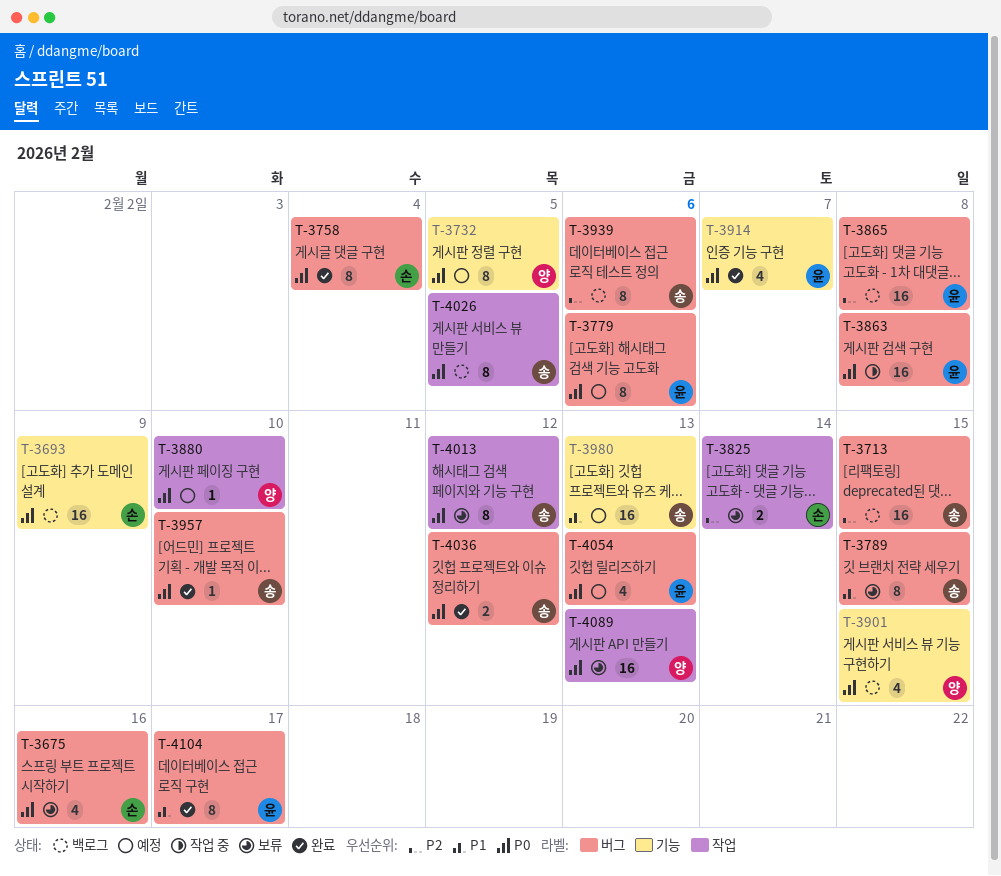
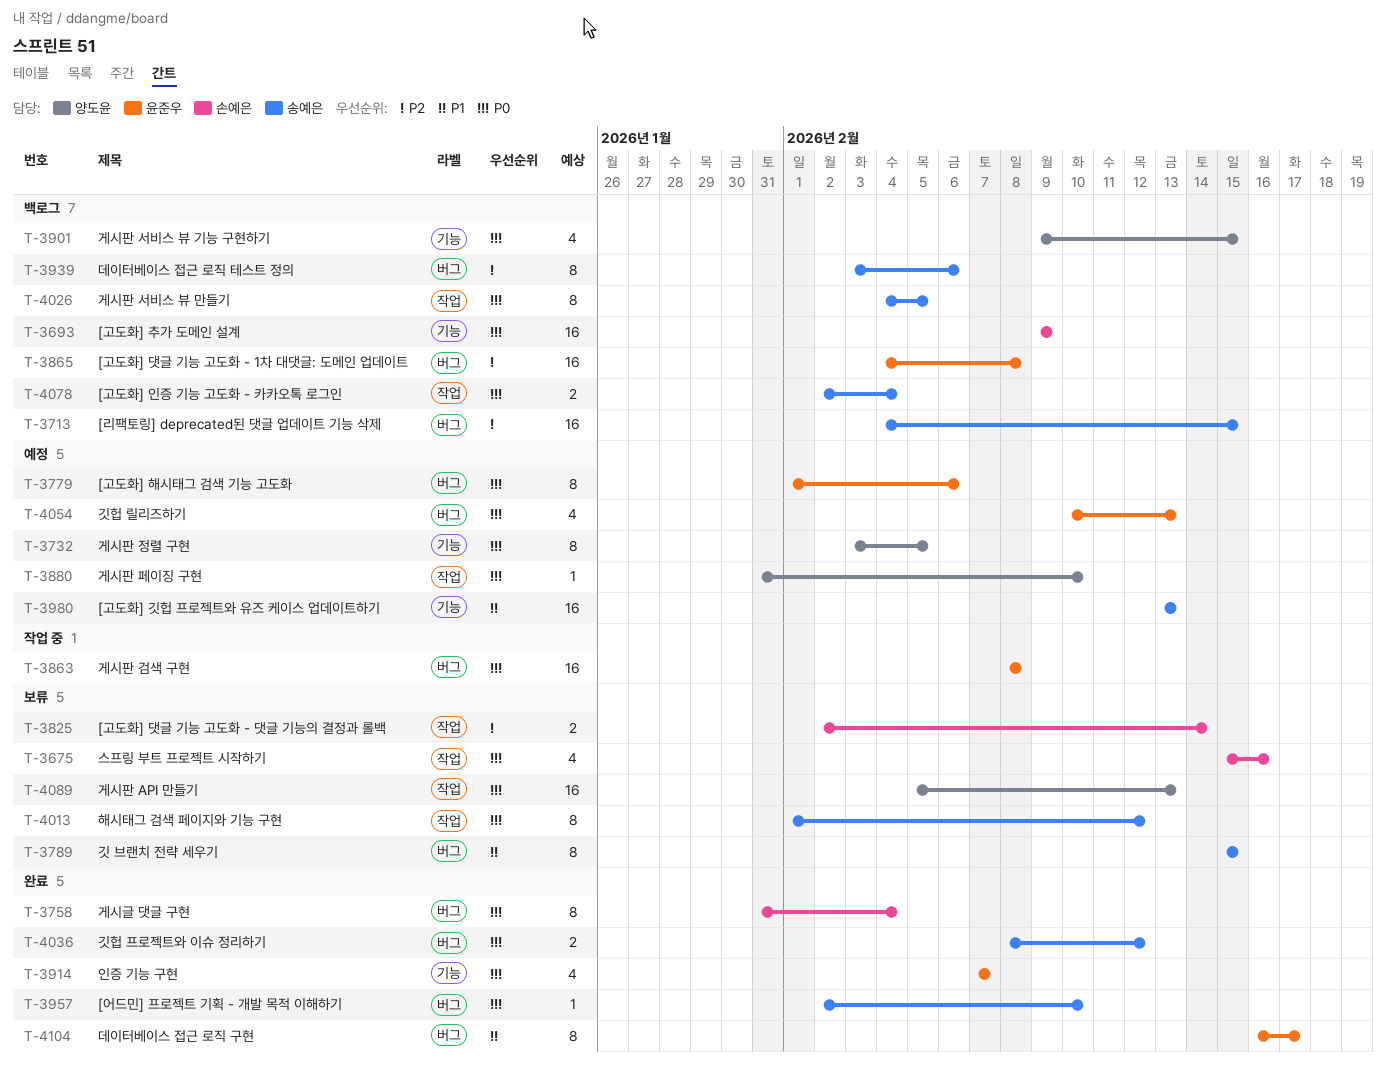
T-3675, label: 버그 -> 작업
T-4078: none -> present

